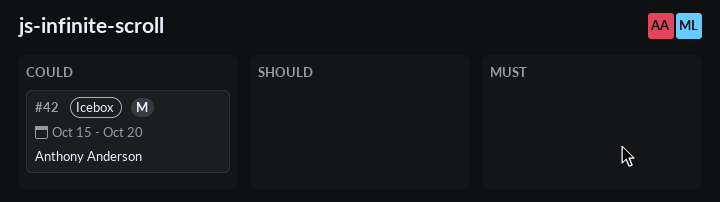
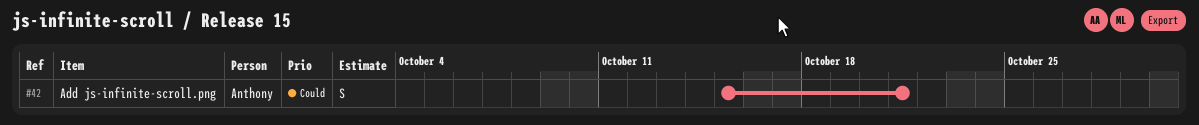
#42, estimate: M -> S
#42, due: Oct 20 -> Oct 21

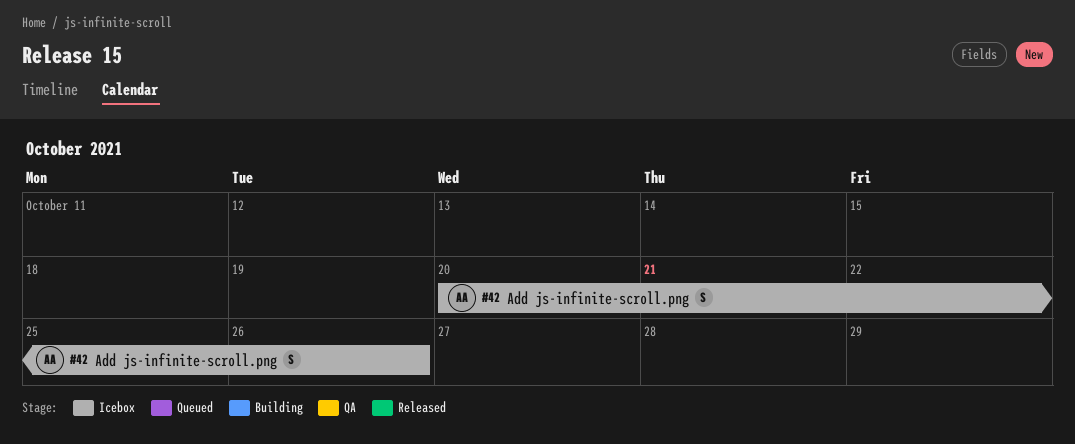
#42, start: Oct 15 -> Oct 20
#42, due: Oct 21 -> Oct 26

